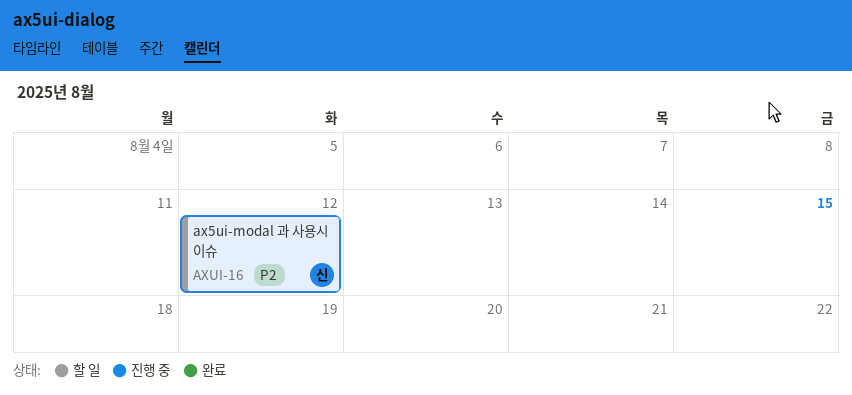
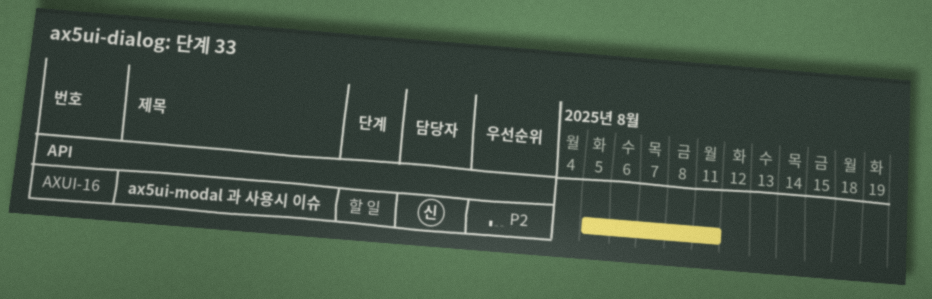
AXUI-16, due: Aug 12 -> Aug 11

